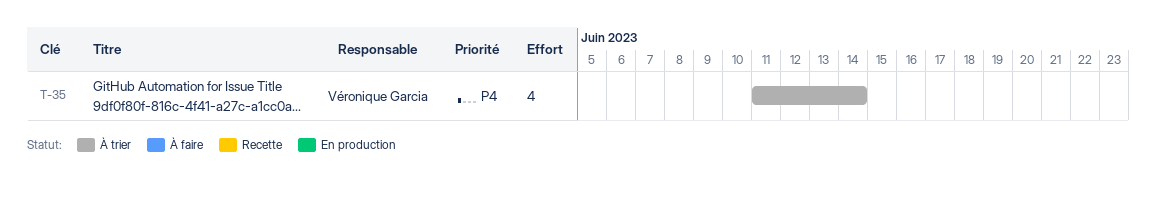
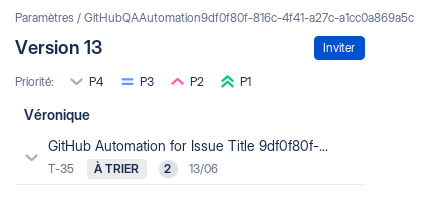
T-35, estimate: 4 -> 2
T-35, due: Jun 14 -> Jun 13

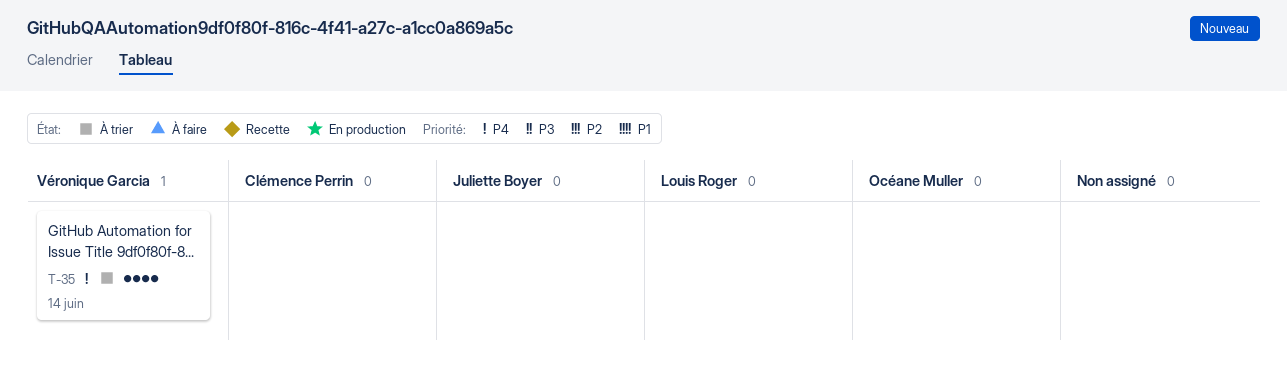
T-35, estimate: 2 -> 4
T-35, due: Jun 13 -> Jun 14

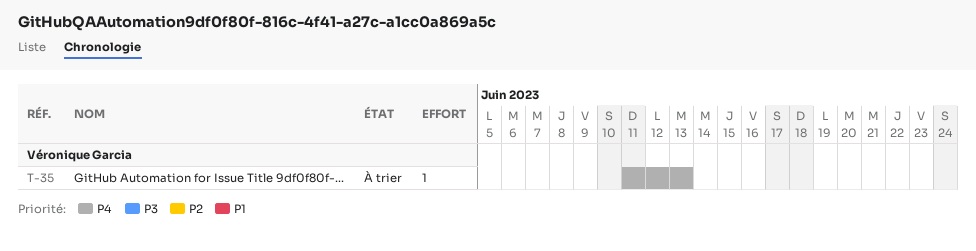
T-35, estimate: 4 -> 1
T-35, due: Jun 14 -> Jun 13

